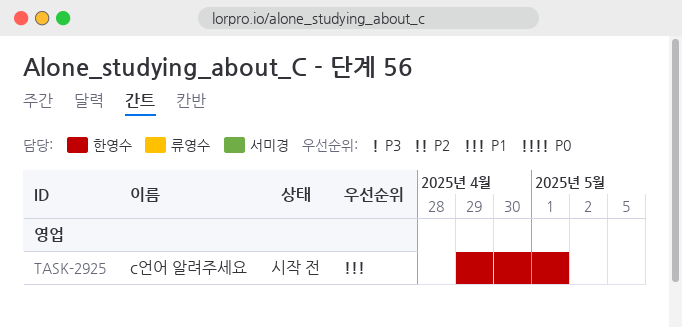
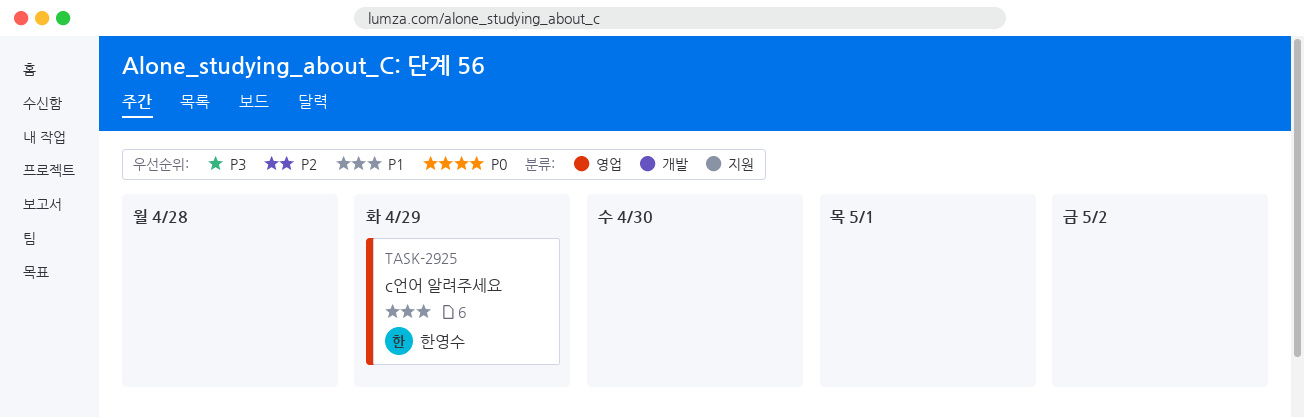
TASK-2925, due: May 1 -> Apr 29

